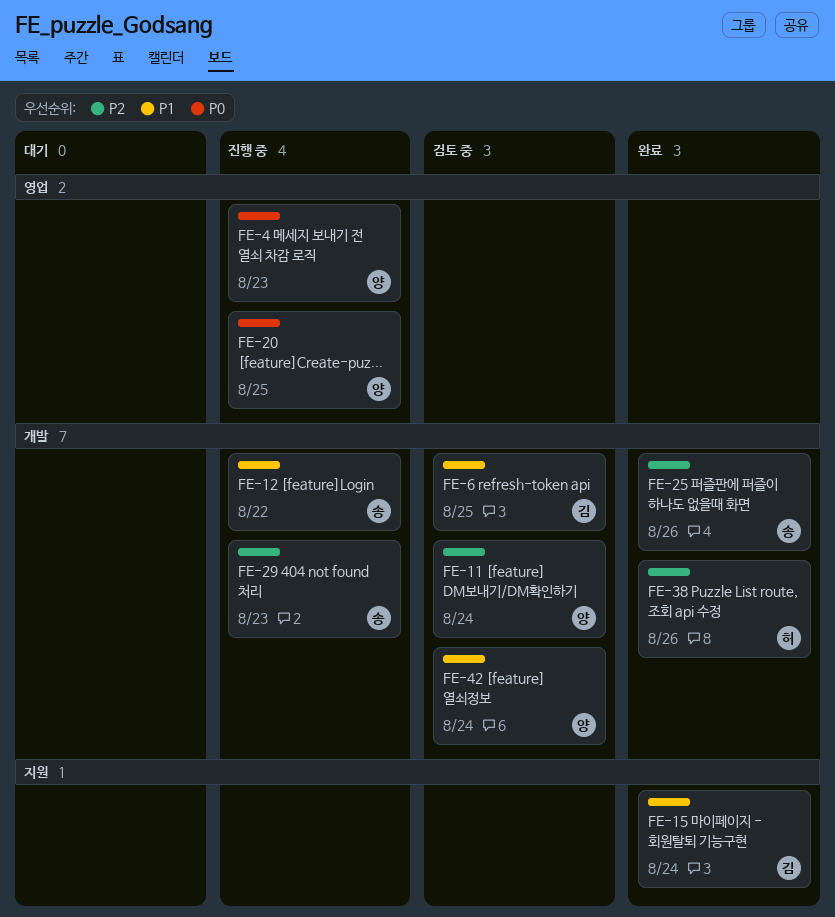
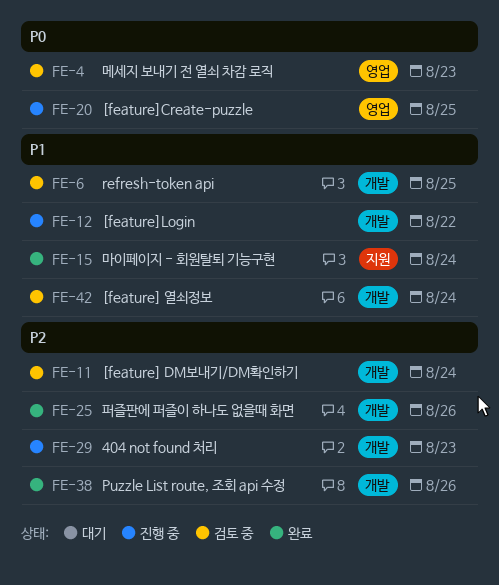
FE-4, status: 진행 중 -> 검토 중

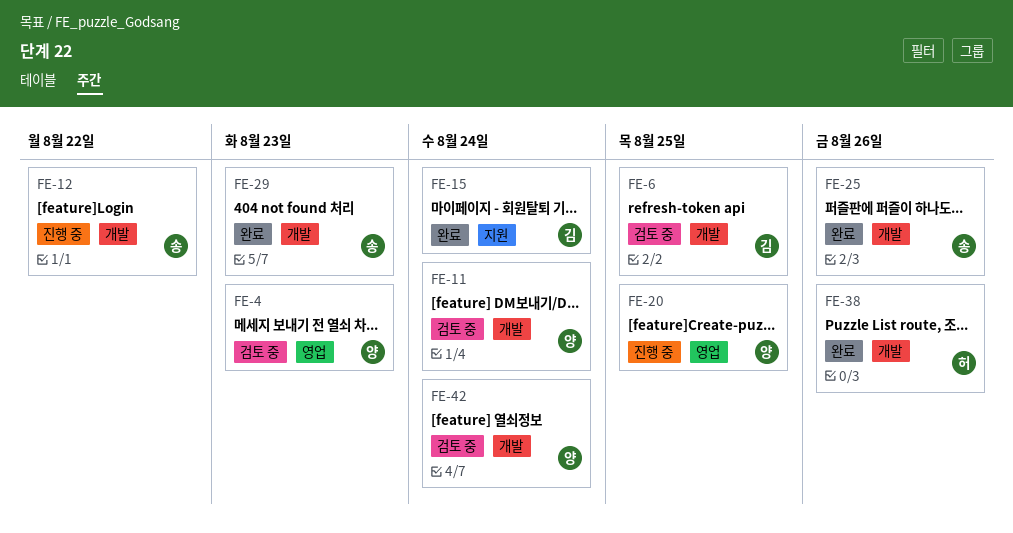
FE-29, status: 진행 중 -> 완료

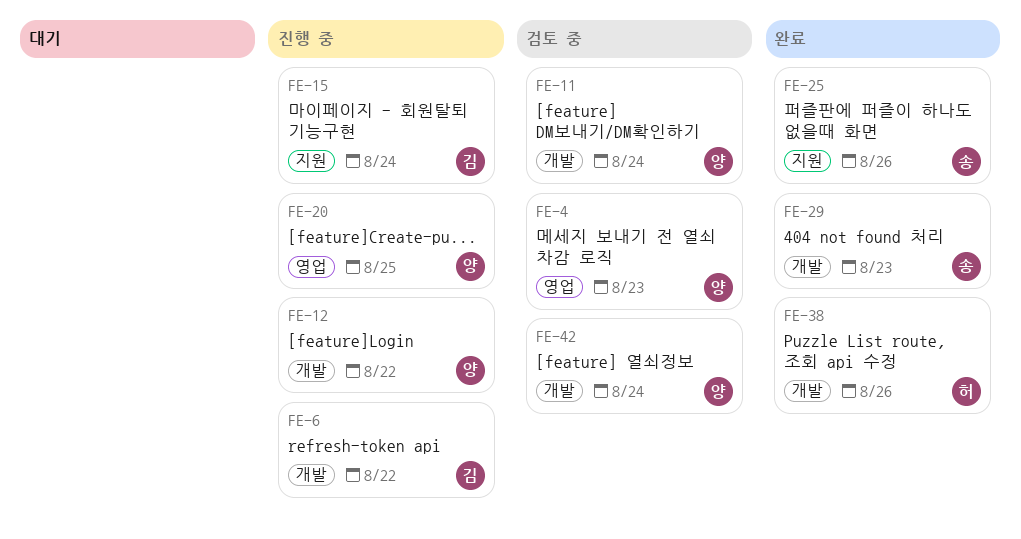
FE-6, status: 검토 중 -> 진행 중
FE-6, due: Aug 25 -> Aug 22
FE-12, owner: 송 -> 양
FE-15, status: 완료 -> 진행 중
FE-25, label: 개발 -> 지원

